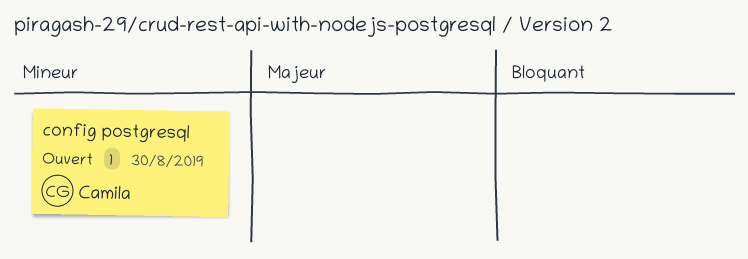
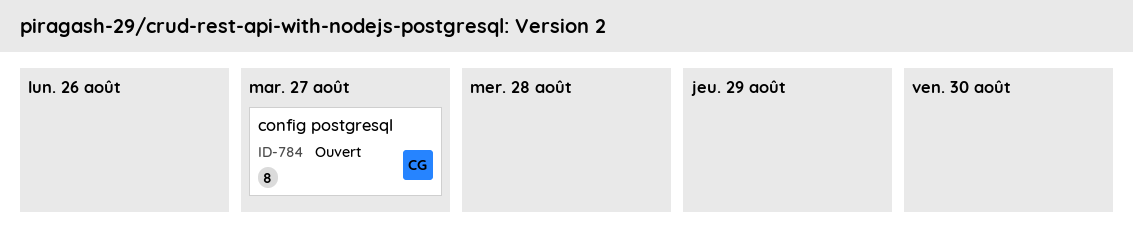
config postgresql, estimate: 1 -> 8
config postgresql, due: Aug 30 -> Aug 27

